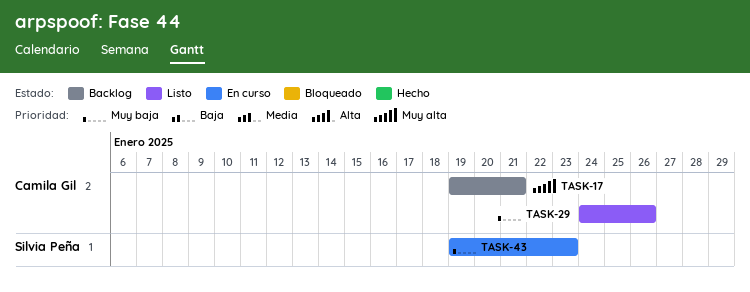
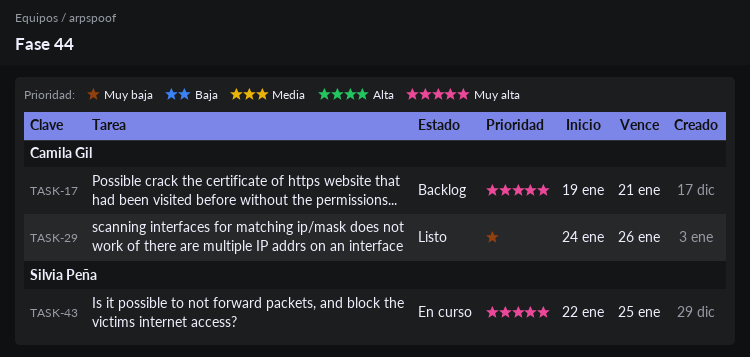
TASK-43, priority: Muy baja -> Muy alta
TASK-43, start: Jan 19 -> Jan 22
TASK-43, due: Jan 23 -> Jan 25

